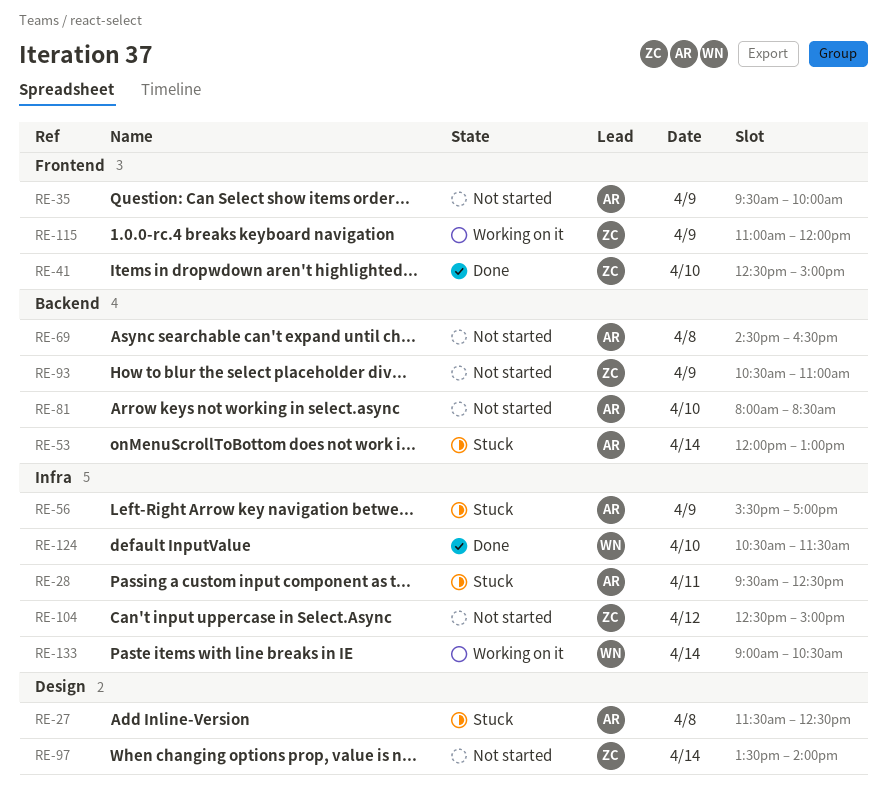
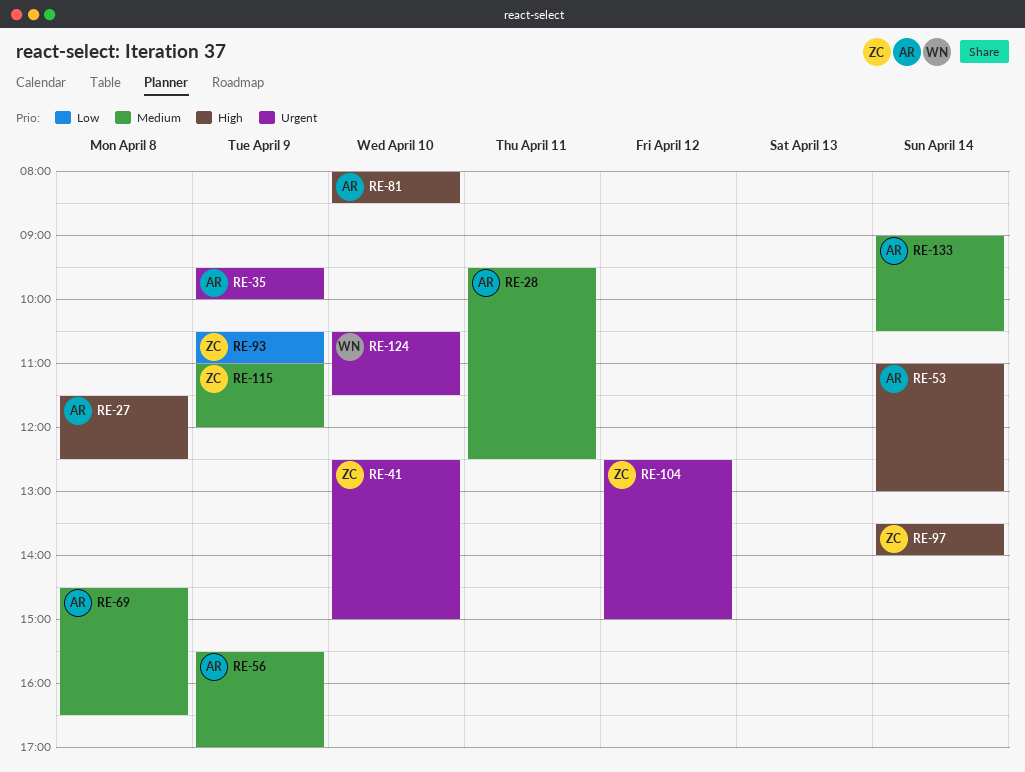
RE-53, begins: 12:00 -> 11:00
RE-133, owner: WN -> AR

